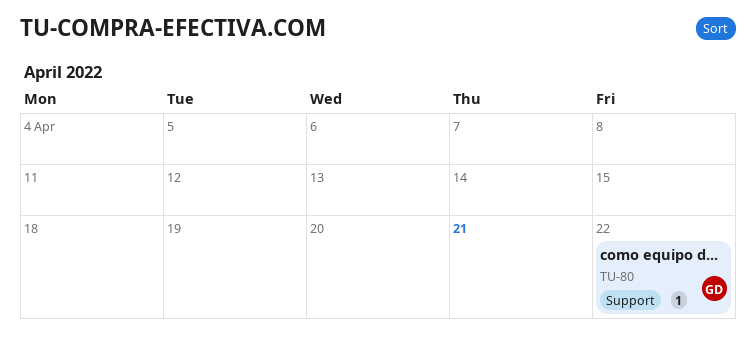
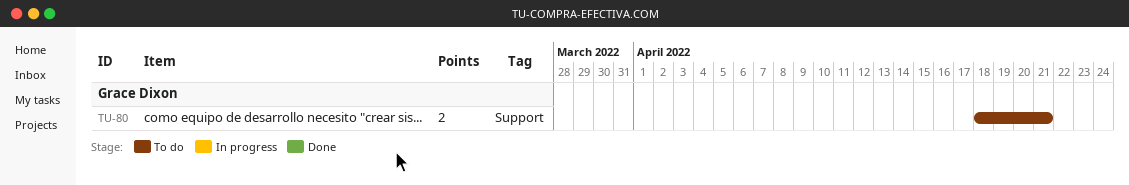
TU-80, estimate: 1 -> 2
TU-80, due: Apr 22 -> Apr 21

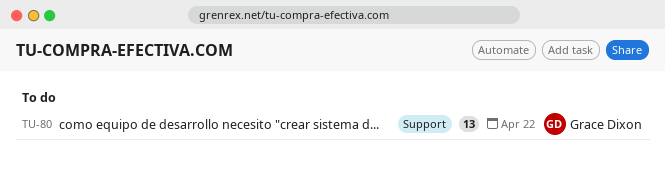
TU-80, estimate: 2 -> 13
TU-80, due: Apr 21 -> Apr 22

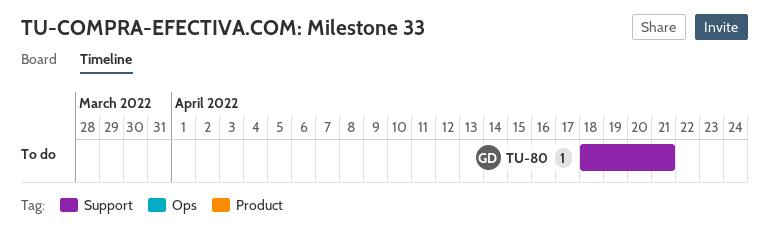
TU-80, estimate: 13 -> 1
TU-80, due: Apr 22 -> Apr 21

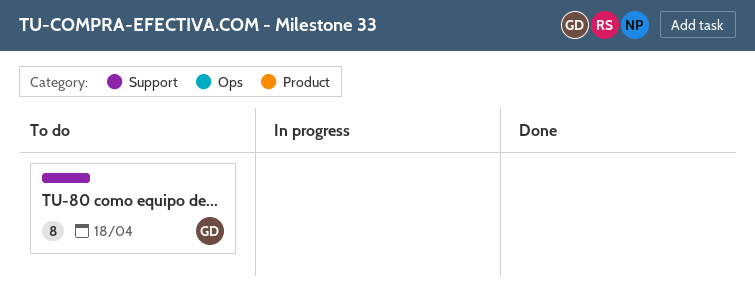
TU-80, estimate: 1 -> 8
TU-80, due: Apr 21 -> Apr 18

